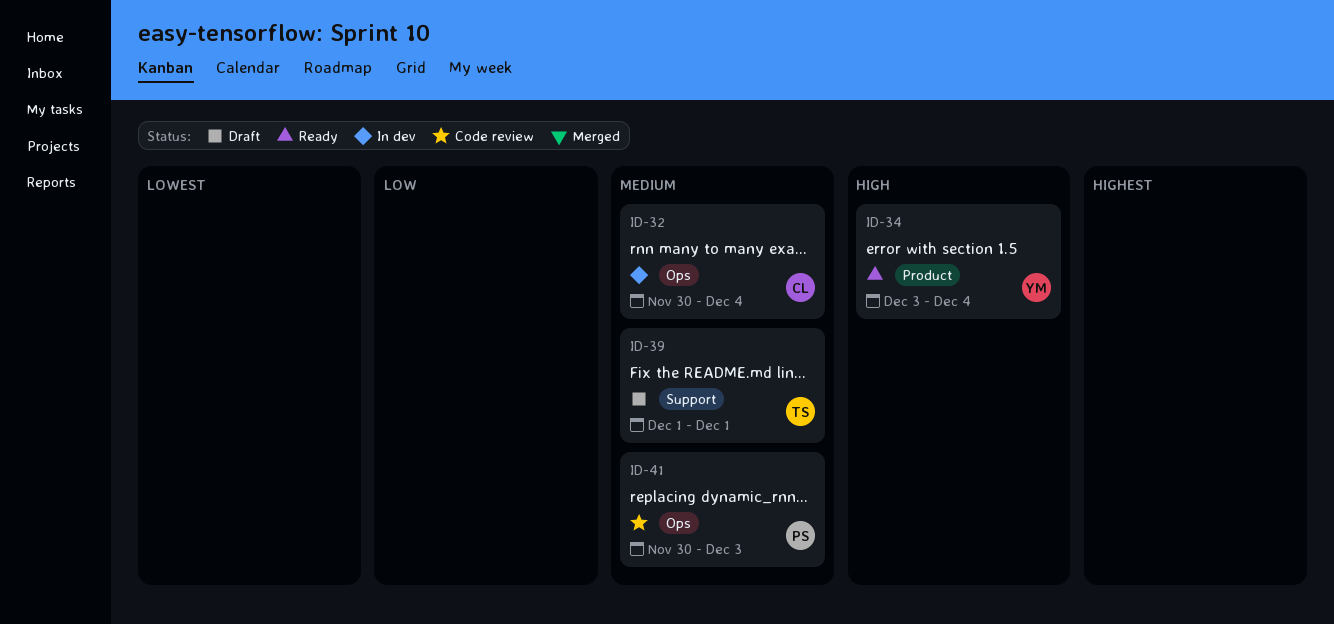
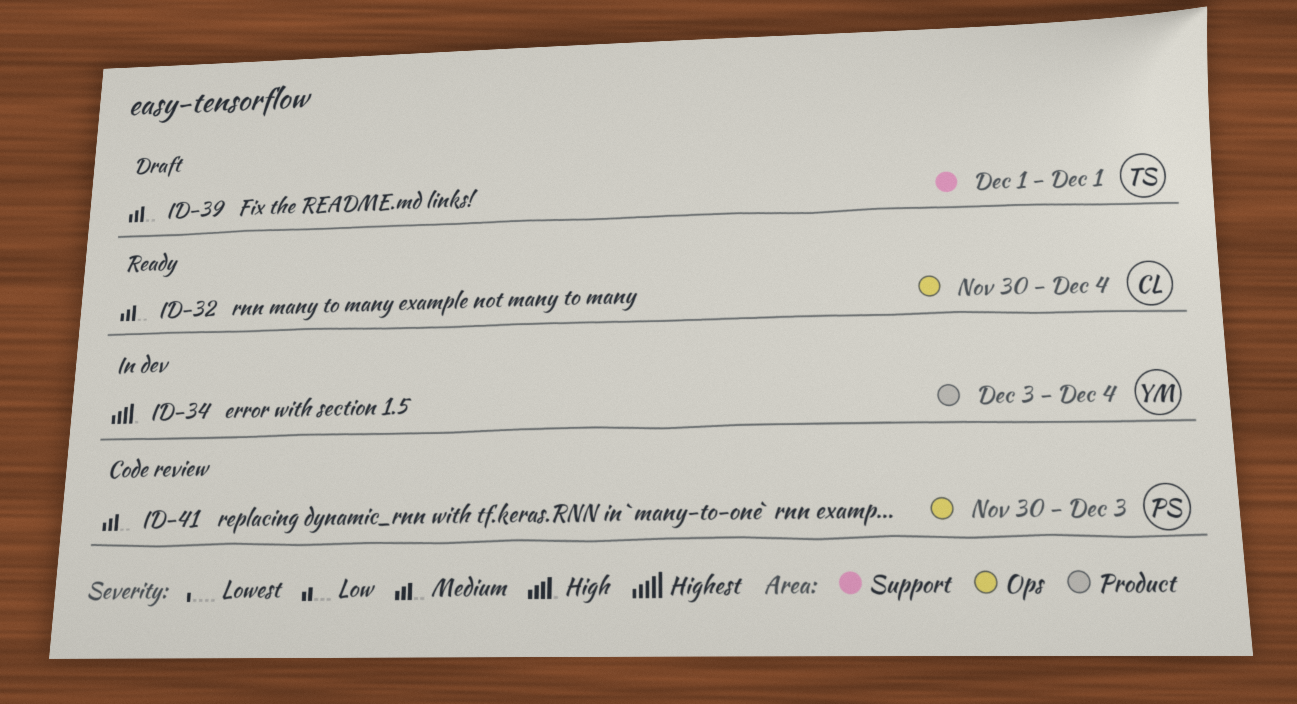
ID-32, status: In dev -> Ready
ID-34, status: Ready -> In dev

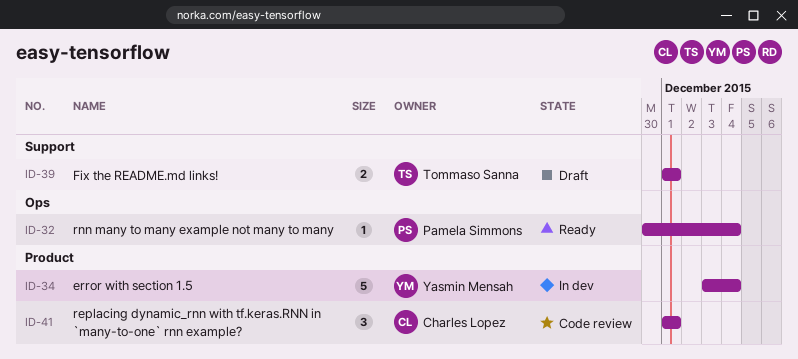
ID-32, owner: Charles Lopez -> Pamela Simmons
ID-41, owner: Pamela Simmons -> Charles Lopez
ID-41, label: Ops -> Product
ID-41, start: Nov 30 -> Dec 1
ID-41, due: Dec 3 -> Dec 1

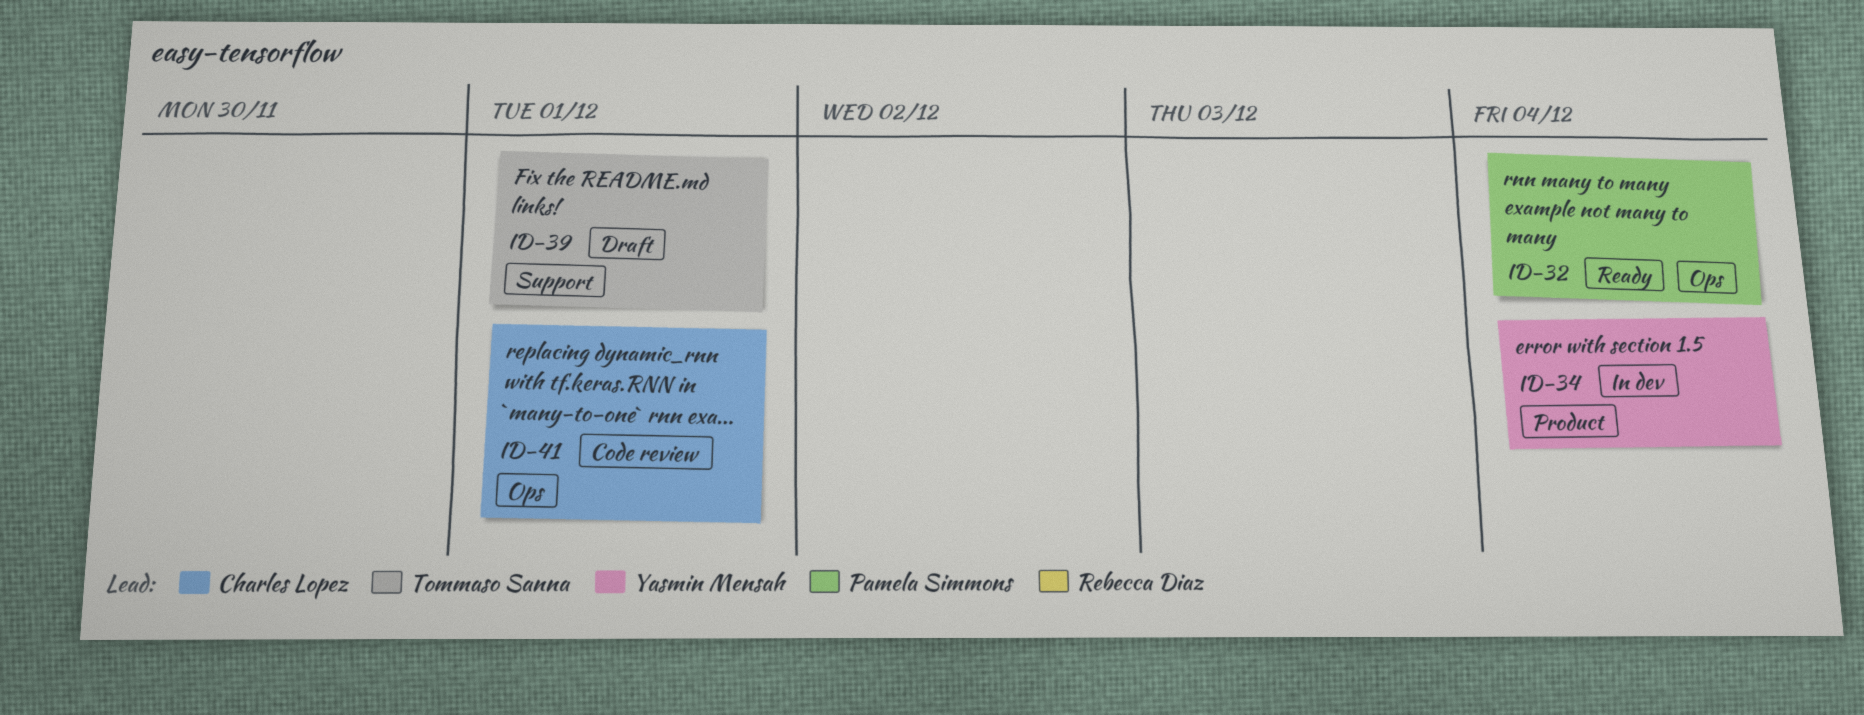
ID-41, label: Product -> Ops

